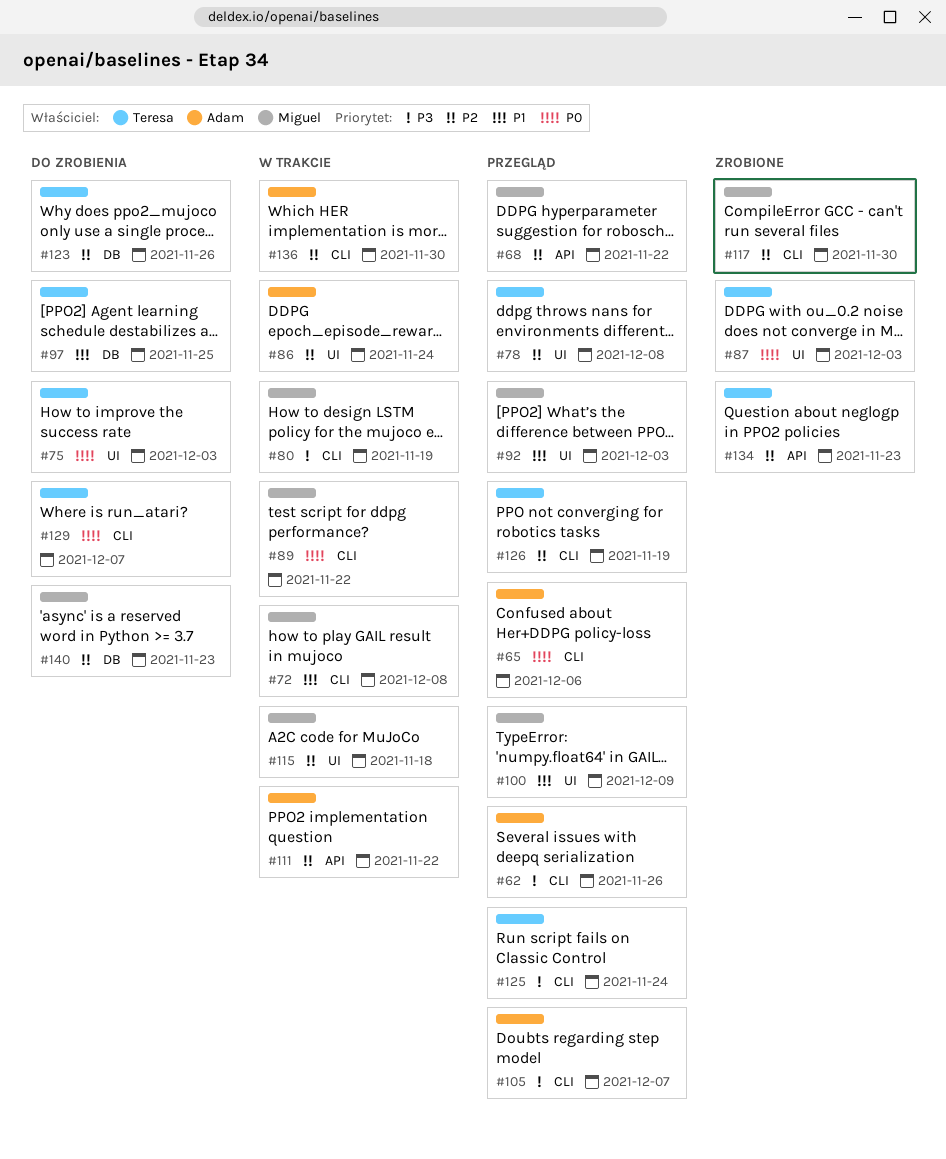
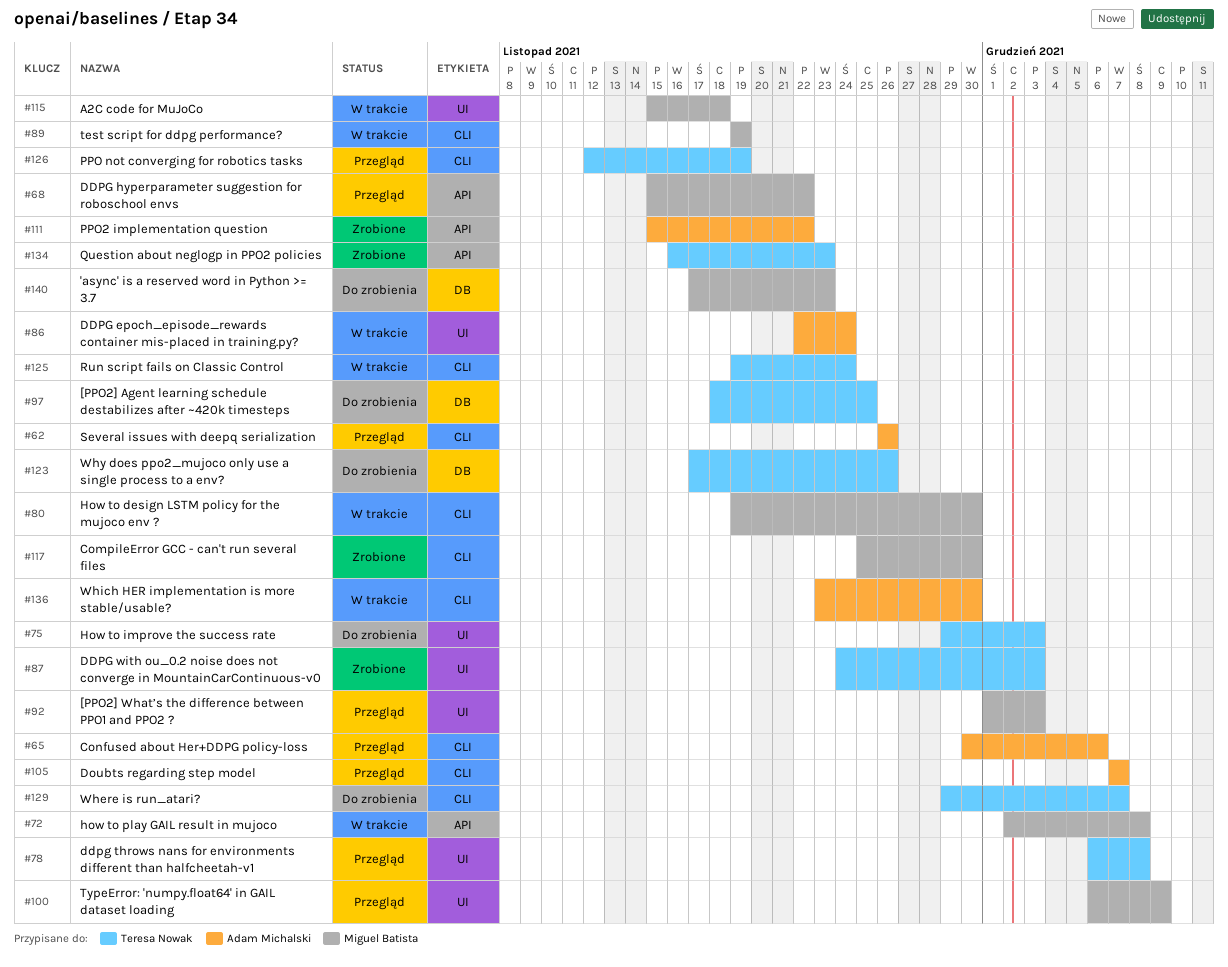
#72, label: CLI -> API
#80, due: Nov 19 -> Nov 30
#89, due: Nov 22 -> Nov 19
#111, status: W trakcie -> Zrobione
#125, status: Przegląd -> W trakcie

